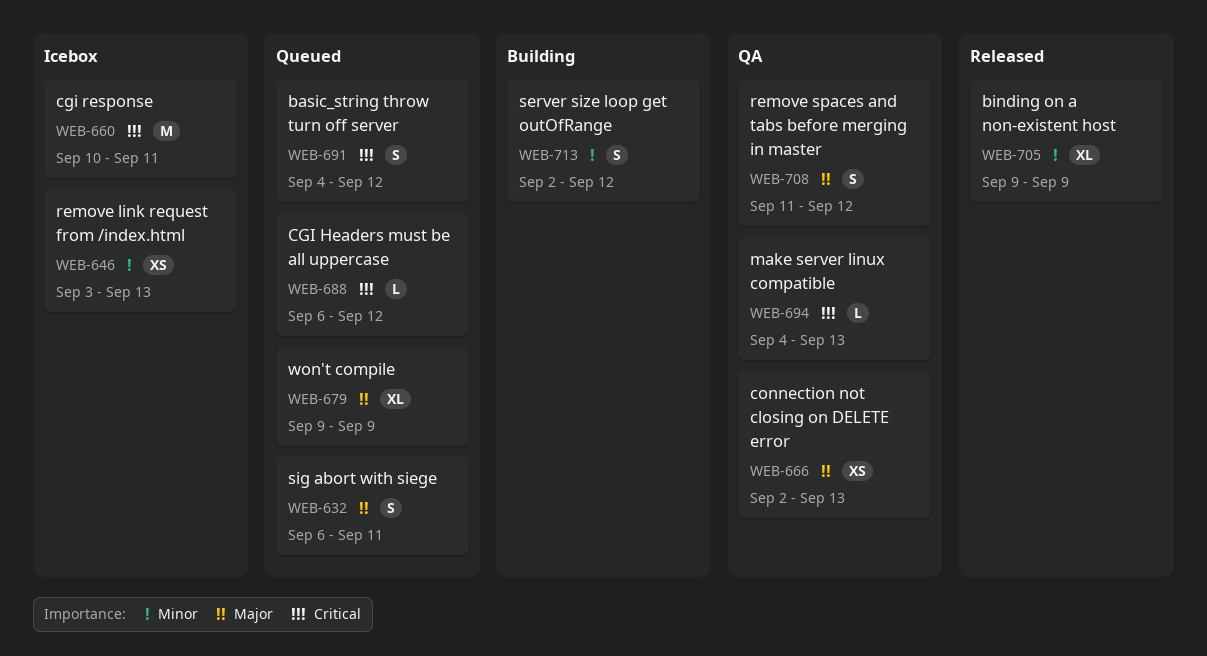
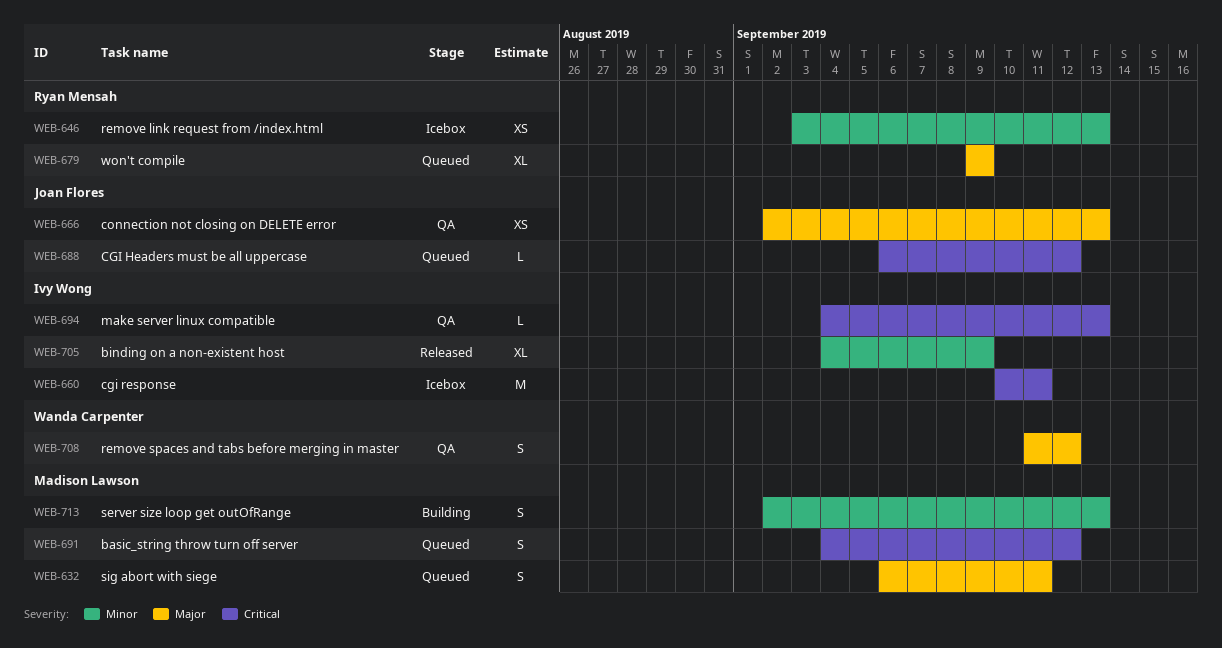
WEB-705, start: Sep 9 -> Sep 4
WEB-713, due: Sep 12 -> Sep 13

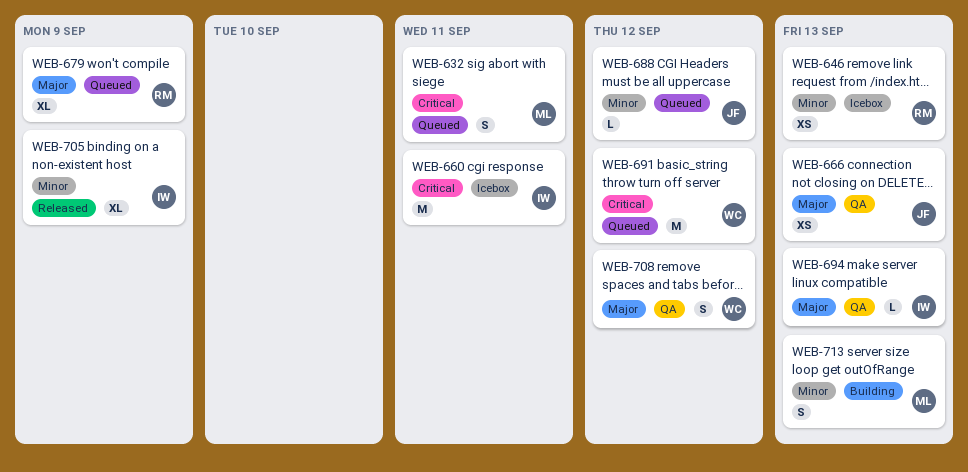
WEB-632, priority: Major -> Critical
WEB-688, priority: Critical -> Minor
WEB-691, owner: Madison Lawson -> Wanda Carpenter
WEB-691, estimate: S -> M
WEB-694, priority: Critical -> Major

